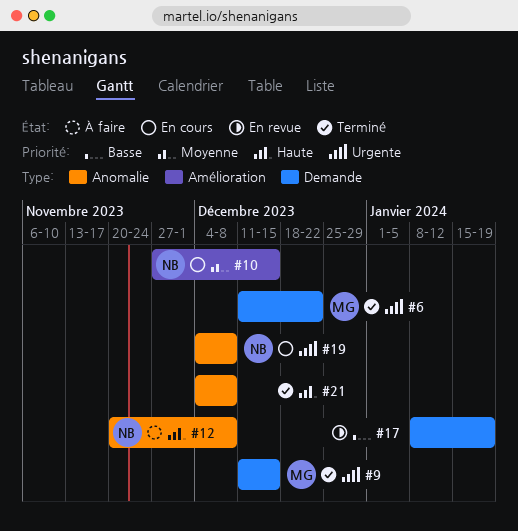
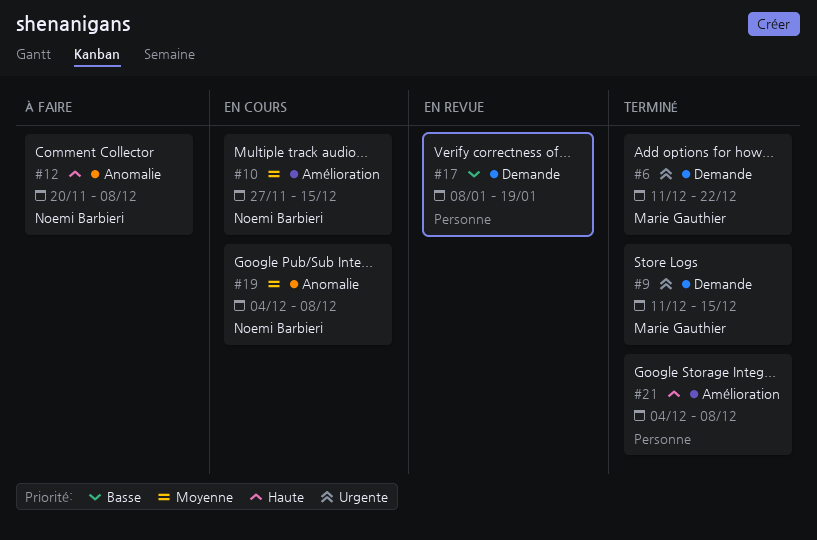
#19, priority: Urgente -> Moyenne
#21, label: Anomalie -> Amélioration

